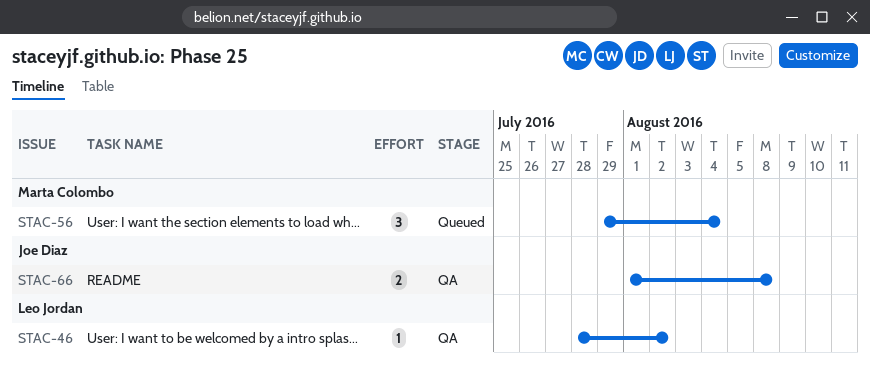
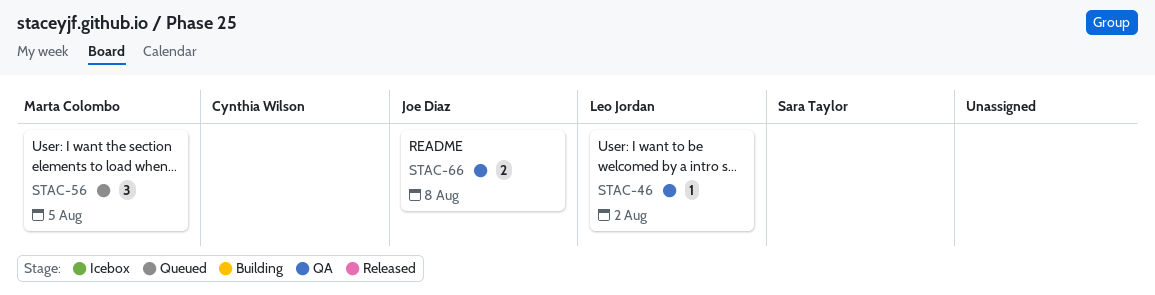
STAC-56, due: Aug 4 -> Aug 5

